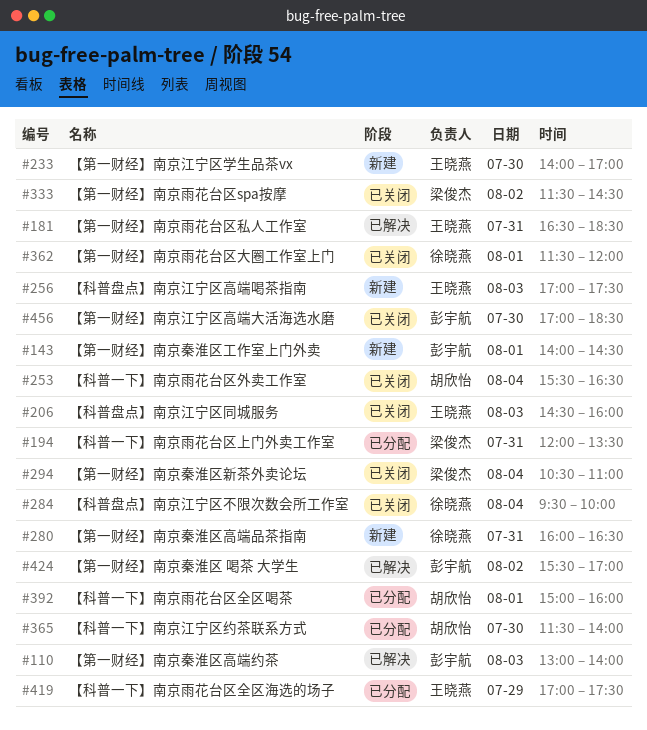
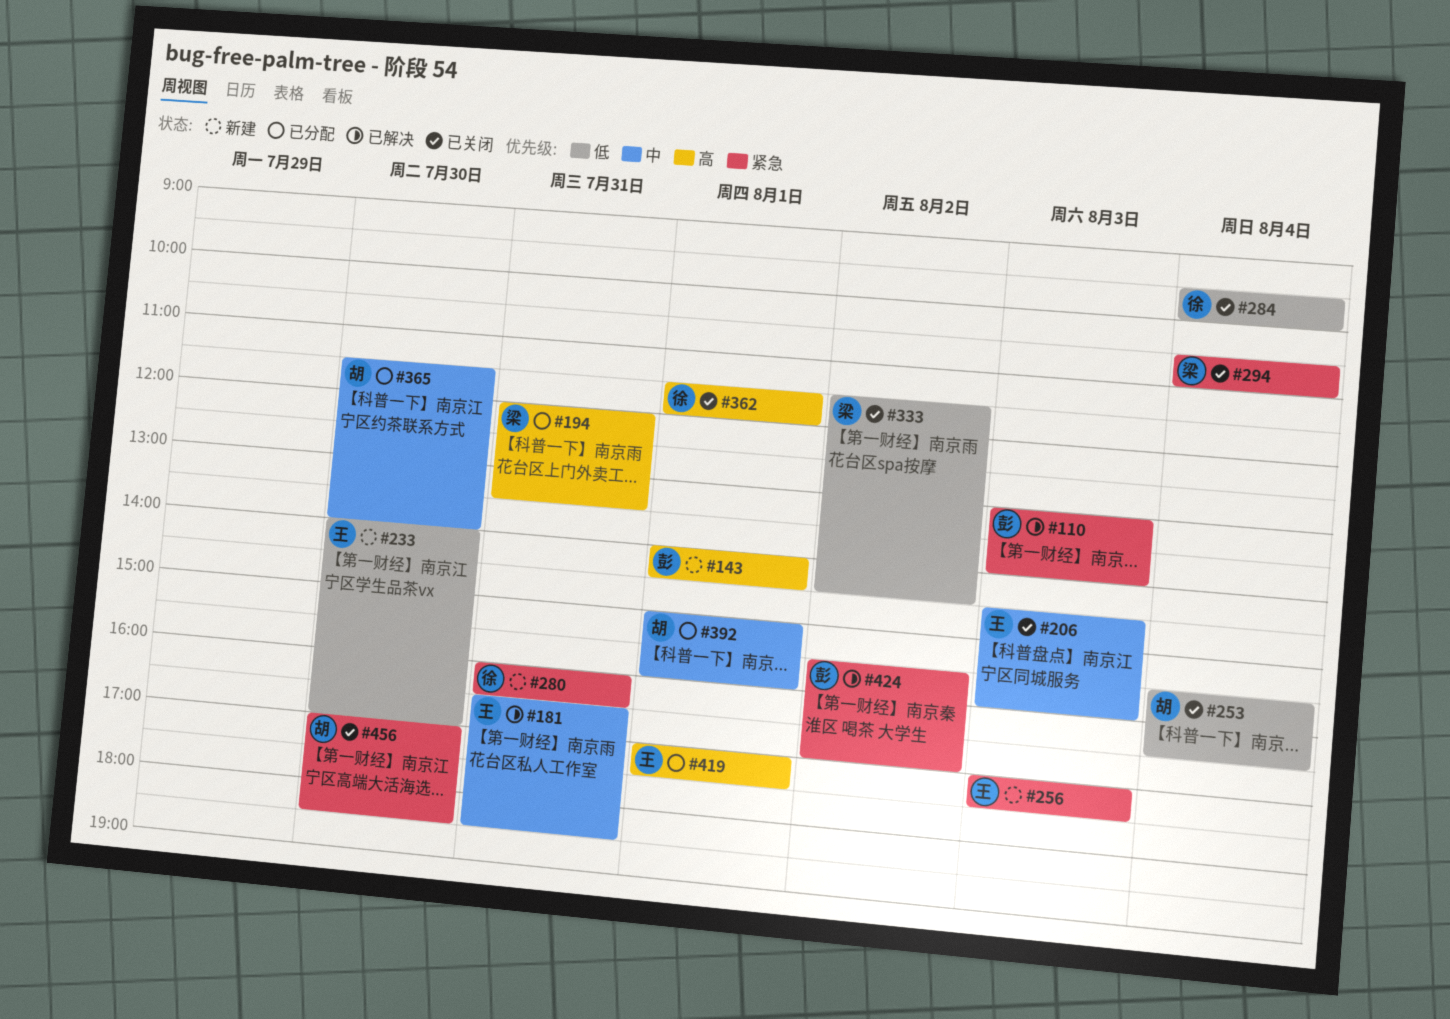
#419, day: Jul 29 -> Aug 1
#456, owner: 彭宇航 -> 胡欣怡

